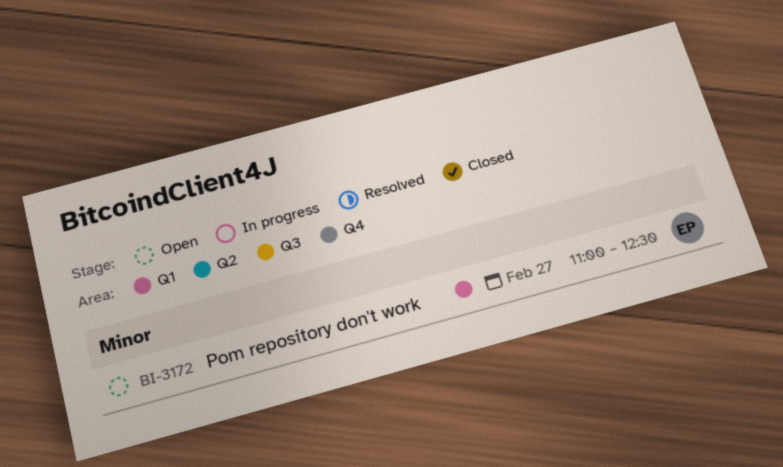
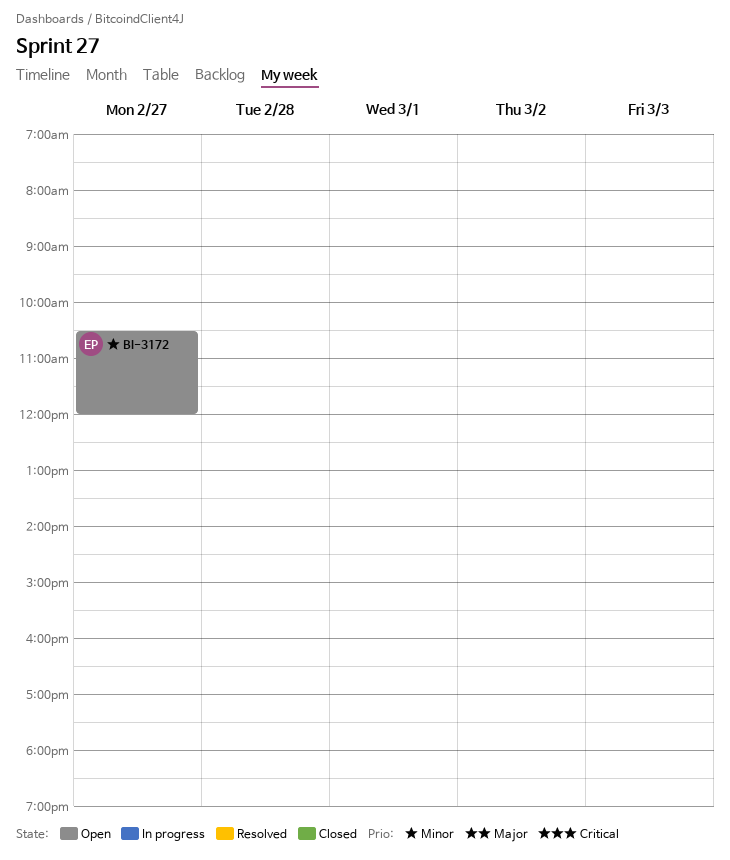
BI-3172, begins: 11:00 -> 10:30
BI-3172, ends: 12:30 -> 12:00

